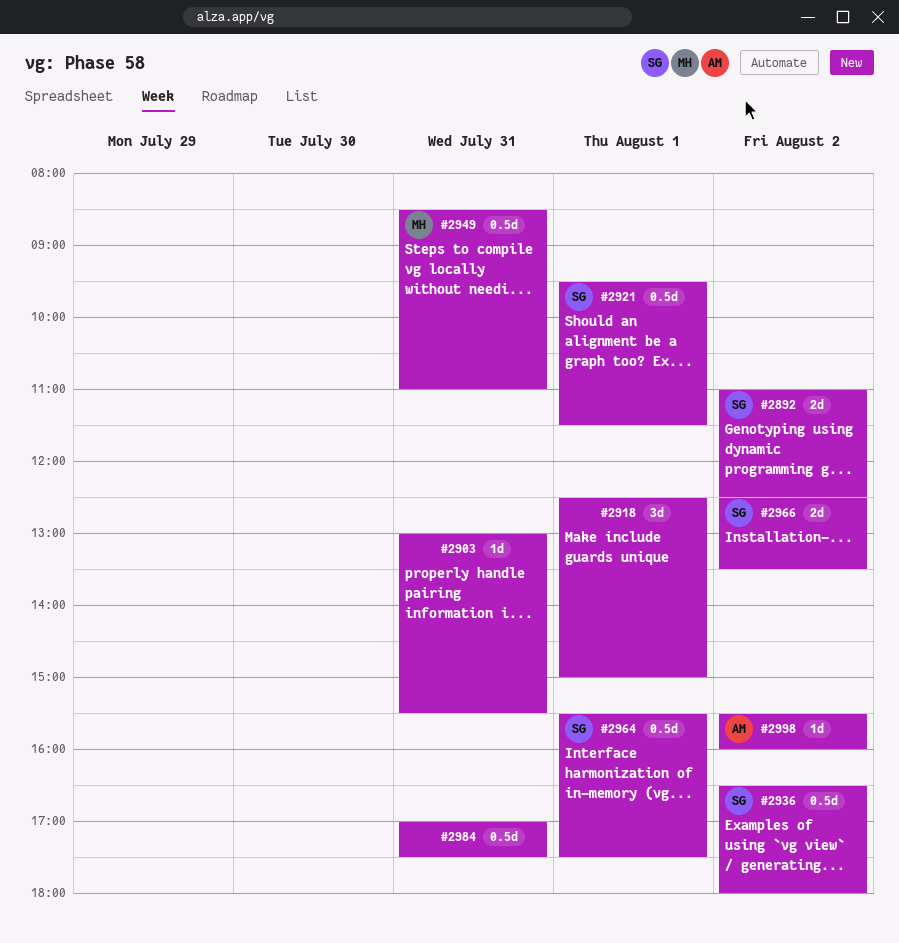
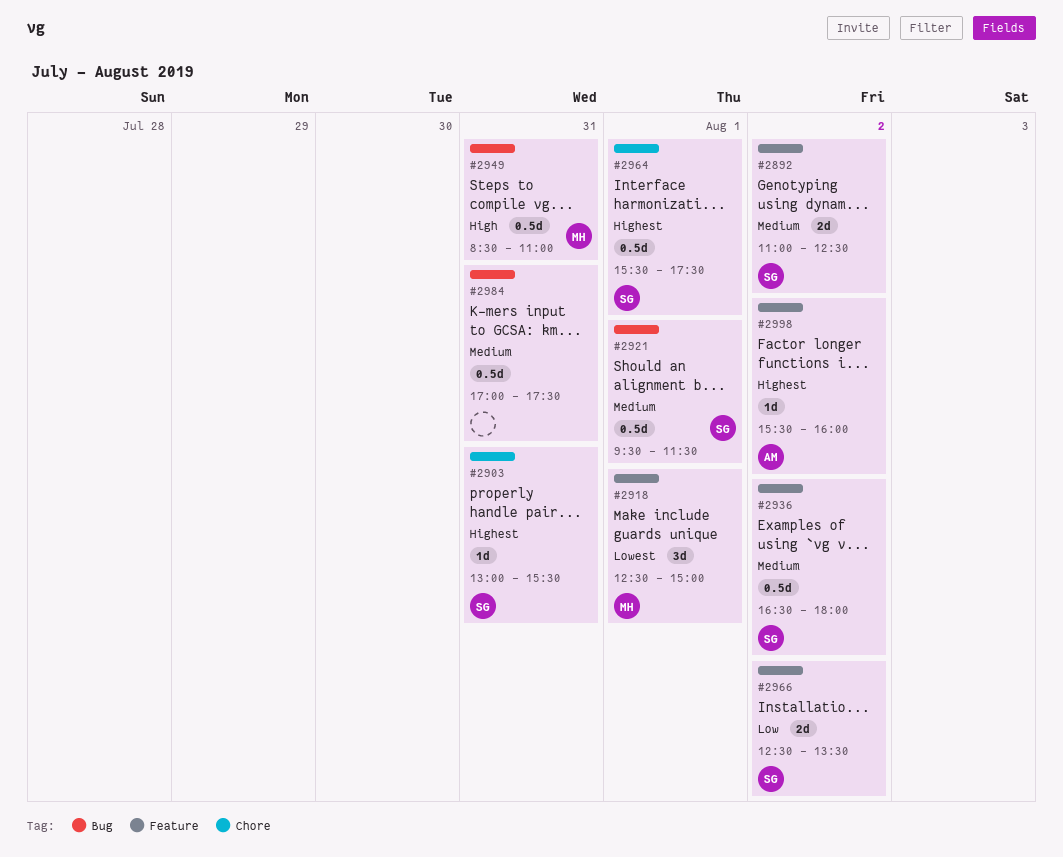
#2903, owner: none -> SG
#2918, owner: none -> MH

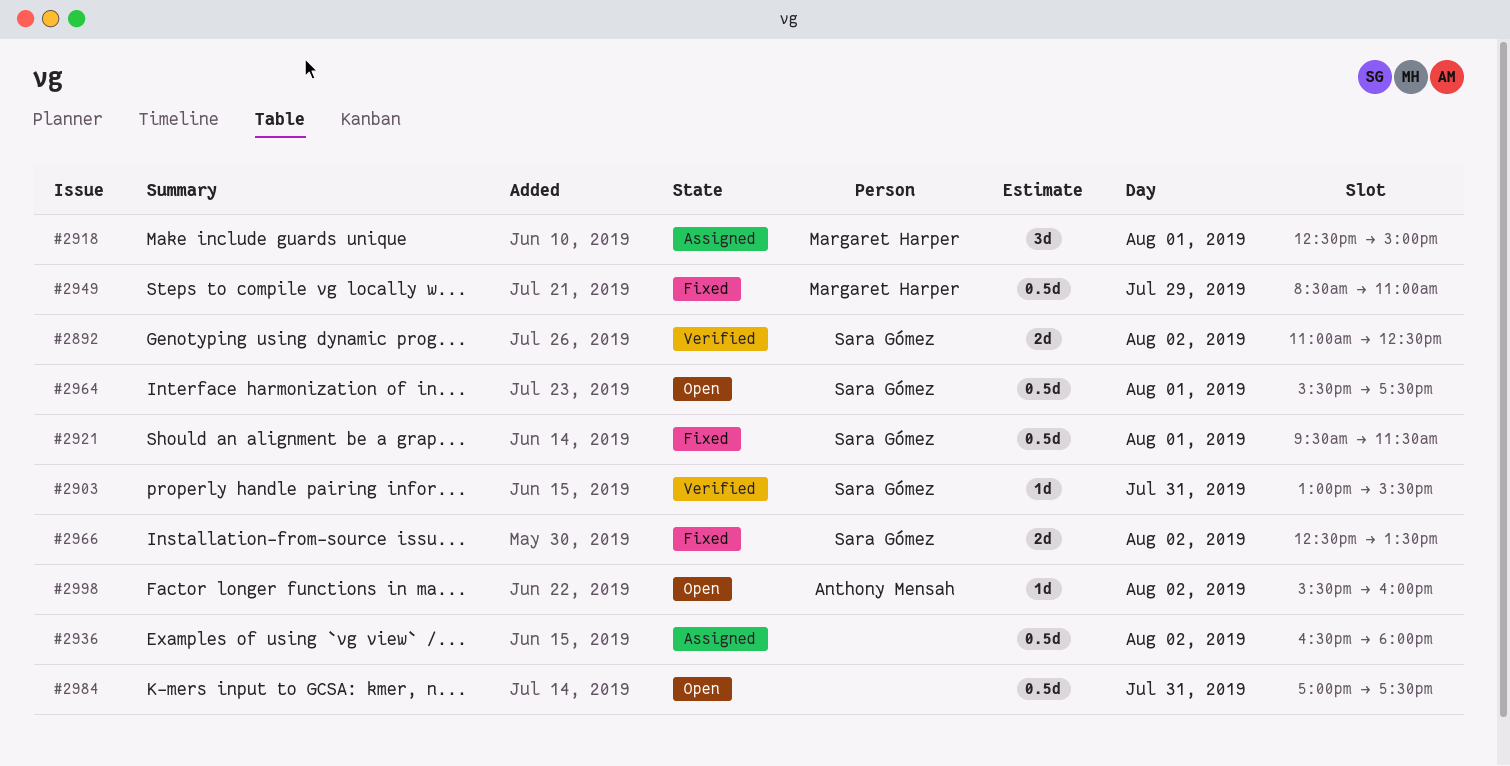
#2936, owner: Sara Gómez -> none
#2949, day: Jul 31 -> Jul 29

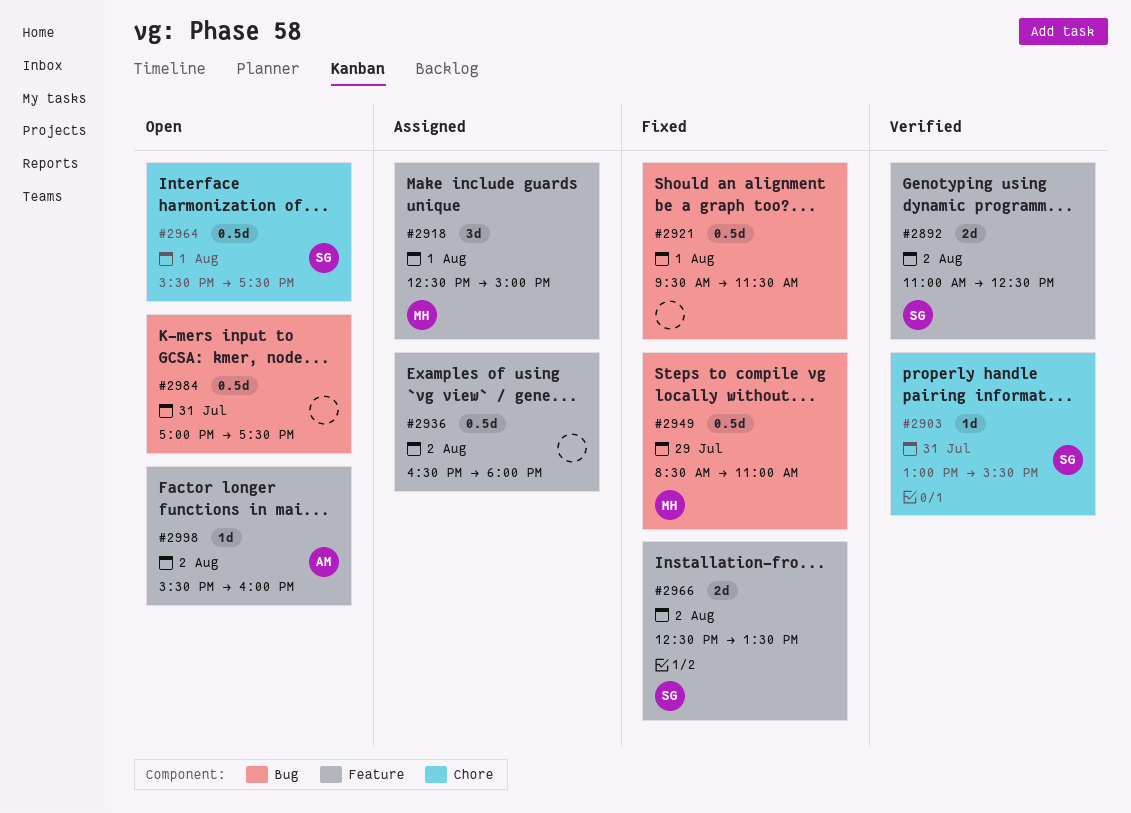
#2921, owner: Sara Gómez -> none

